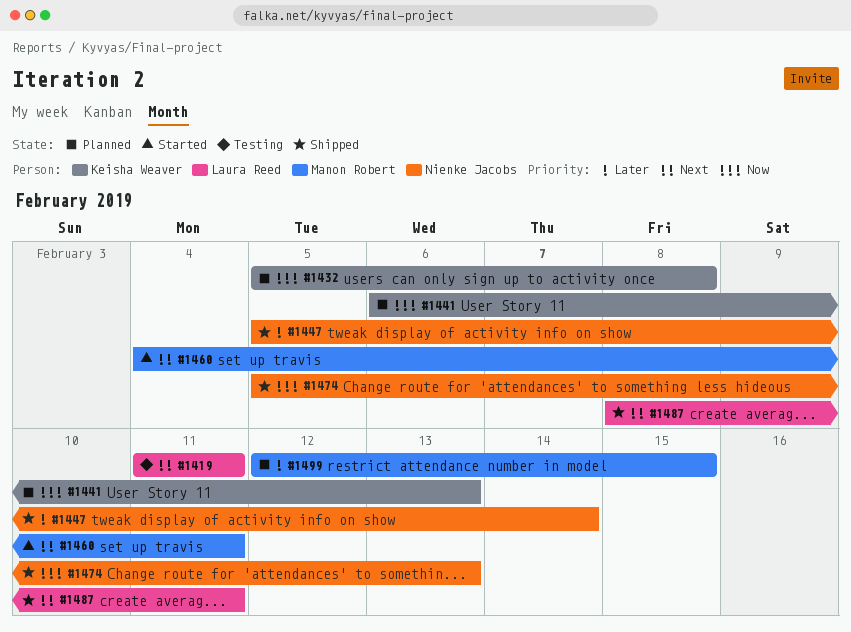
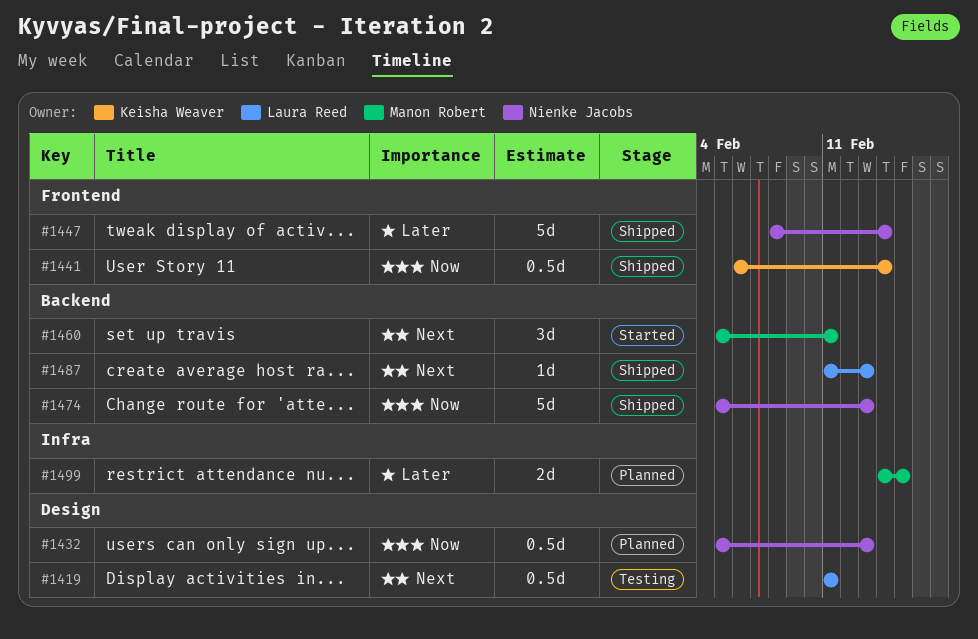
#1432, owner: Keisha Weaver -> Nienke Jacobs
#1432, due: Feb 8 -> Feb 13
#1441, status: Planned -> Shipped
#1441, due: Feb 13 -> Feb 14
#1447, start: Feb 5 -> Feb 8
#1460, start: Feb 4 -> Feb 5
#1487, start: Feb 8 -> Feb 11
#1487, due: Feb 11 -> Feb 13
#1499, start: Feb 12 -> Feb 14

